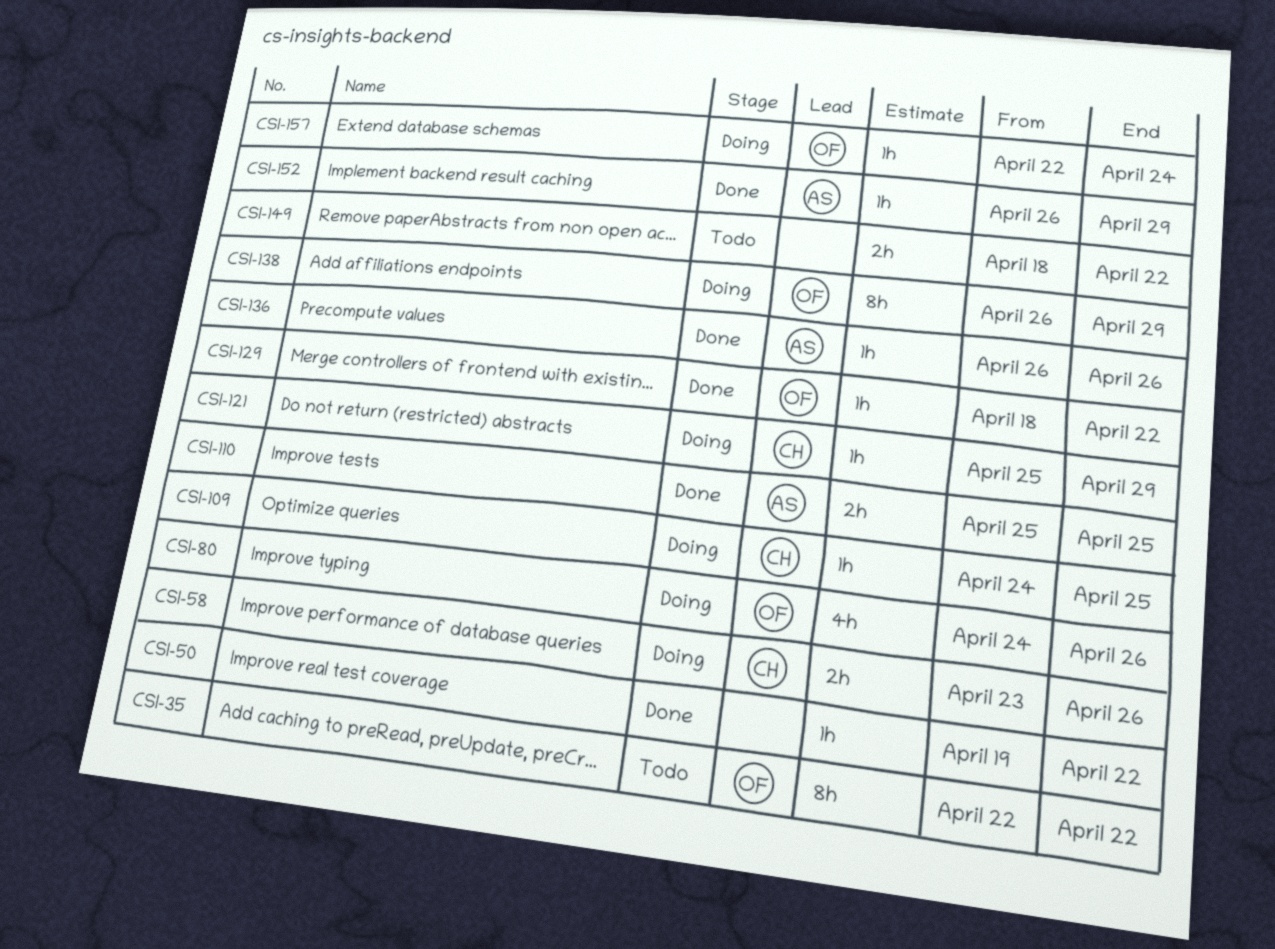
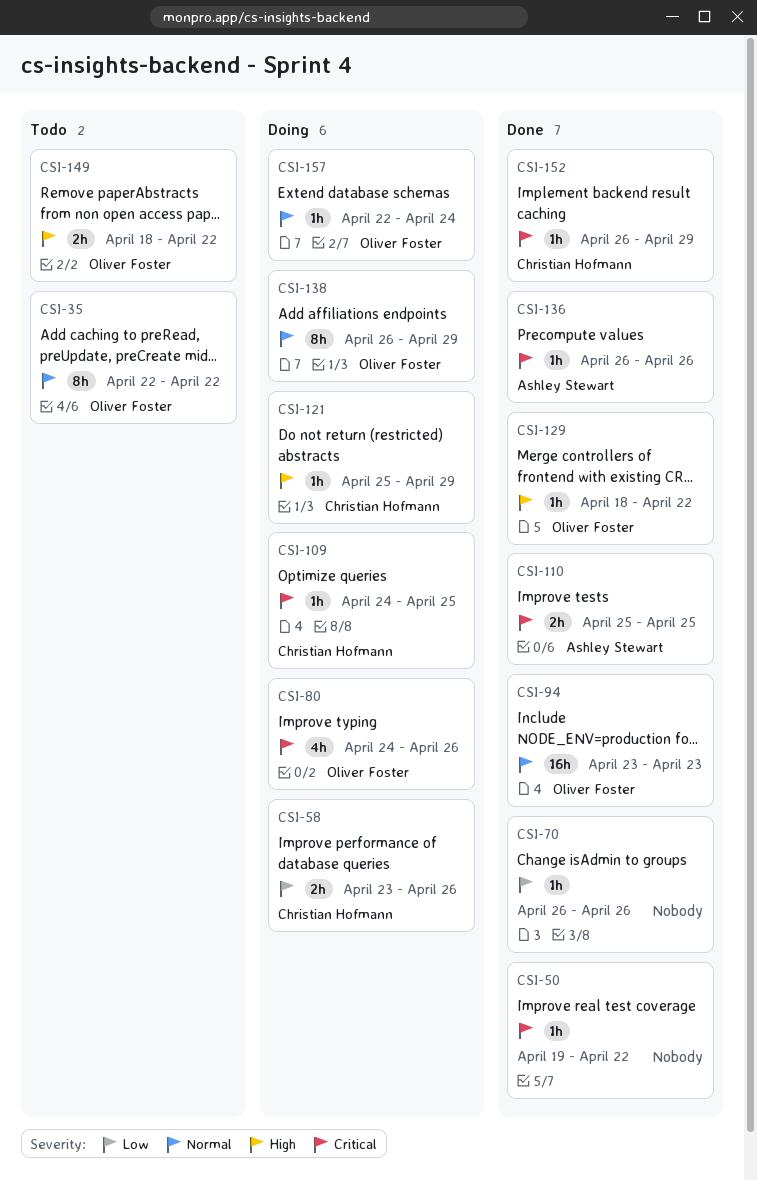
CSI-70: none -> present
CSI-94: none -> present
CSI-149, owner: none -> Oliver Foster
CSI-152, owner: Ashley Stewart -> Christian Hofmann

